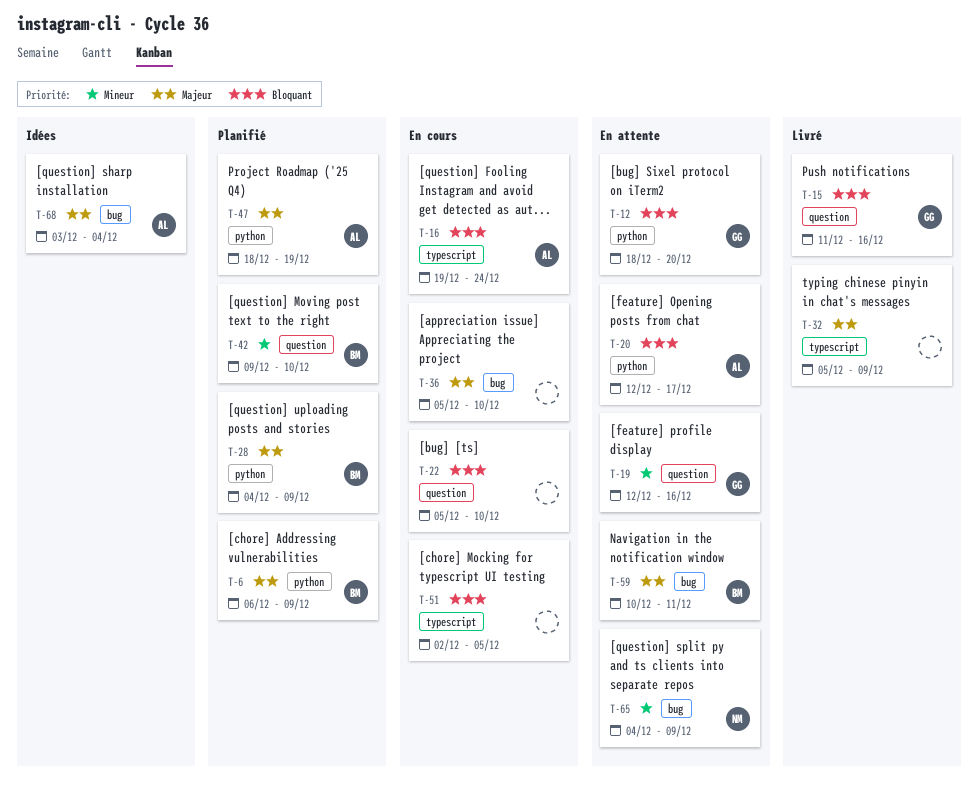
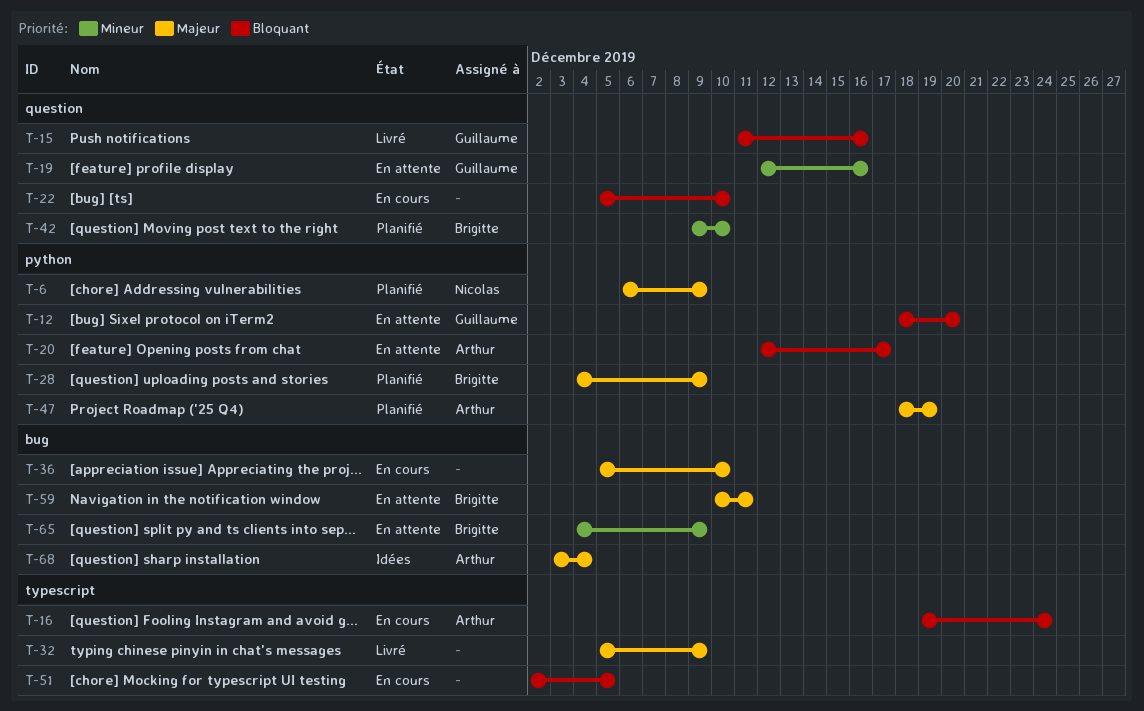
T-6, owner: Brigitte -> Nicolas
T-65, owner: Nicolas -> Brigitte

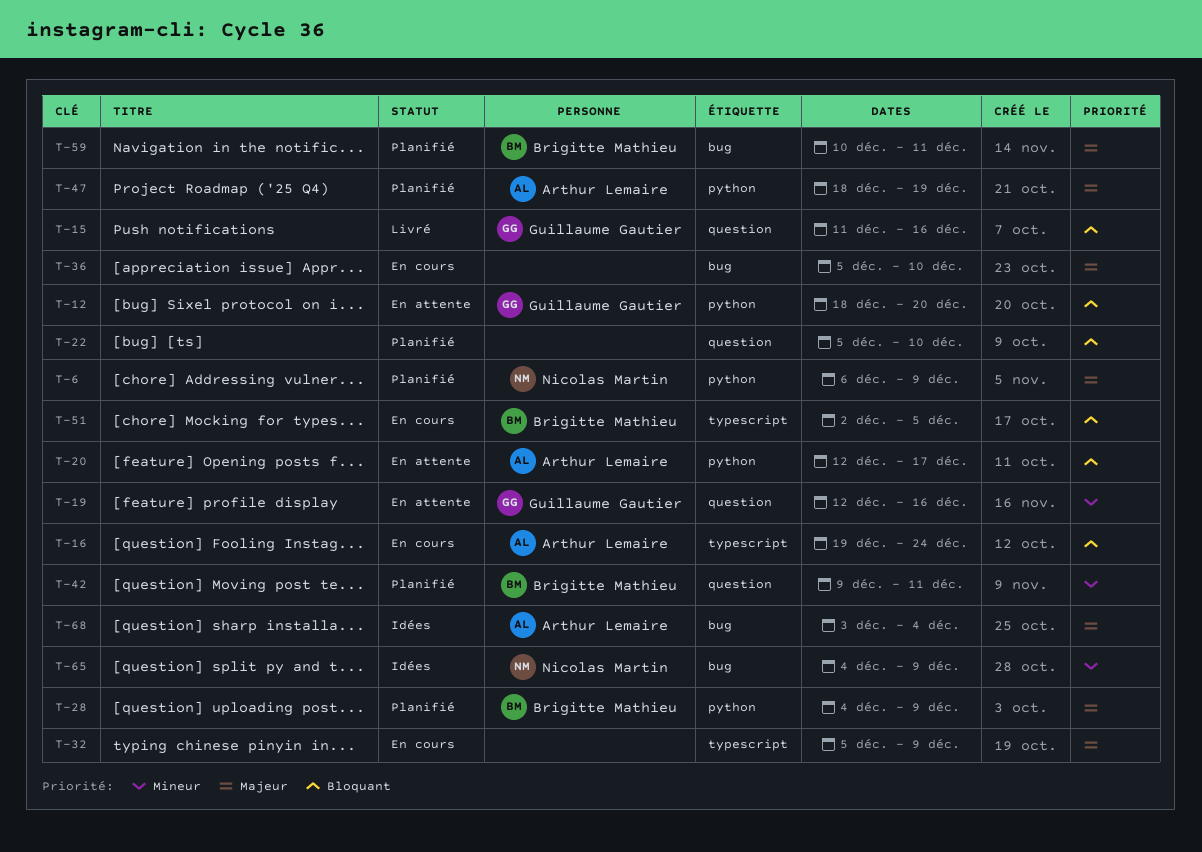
T-22, status: En cours -> Planifié
T-32, status: Livré -> En cours
T-42, due: Dec 10 -> Dec 11
T-51, owner: none -> Brigitte Mathieu
T-59, status: En attente -> Planifié
T-65, status: En attente -> Idées
T-65, owner: Brigitte Mathieu -> Nicolas Martin

